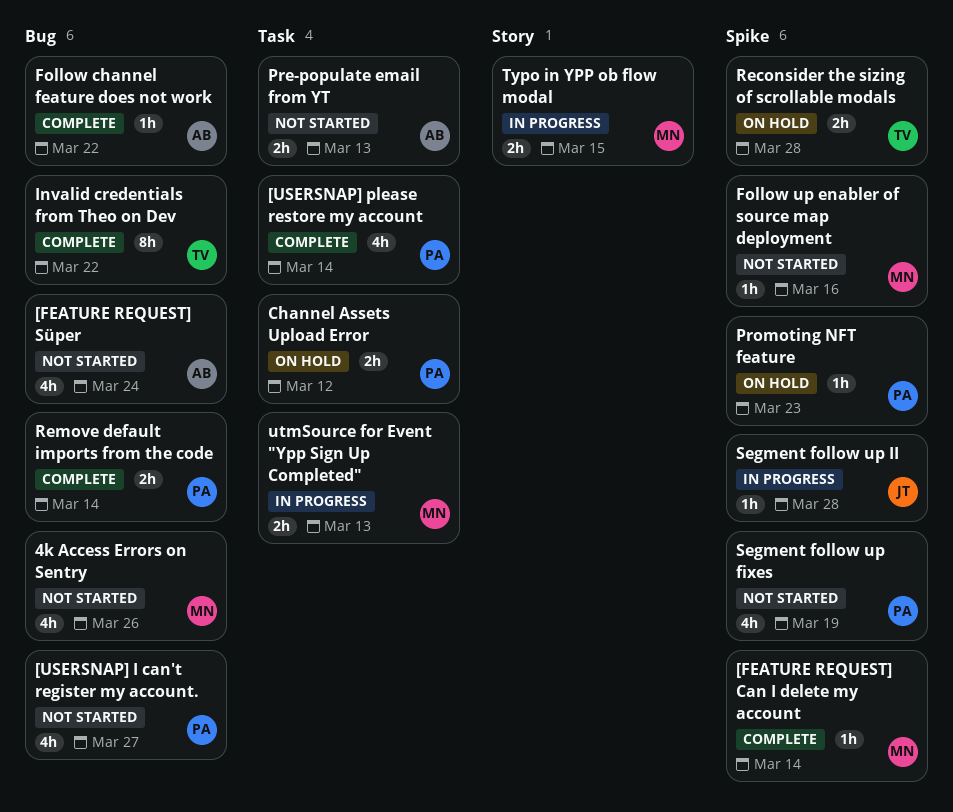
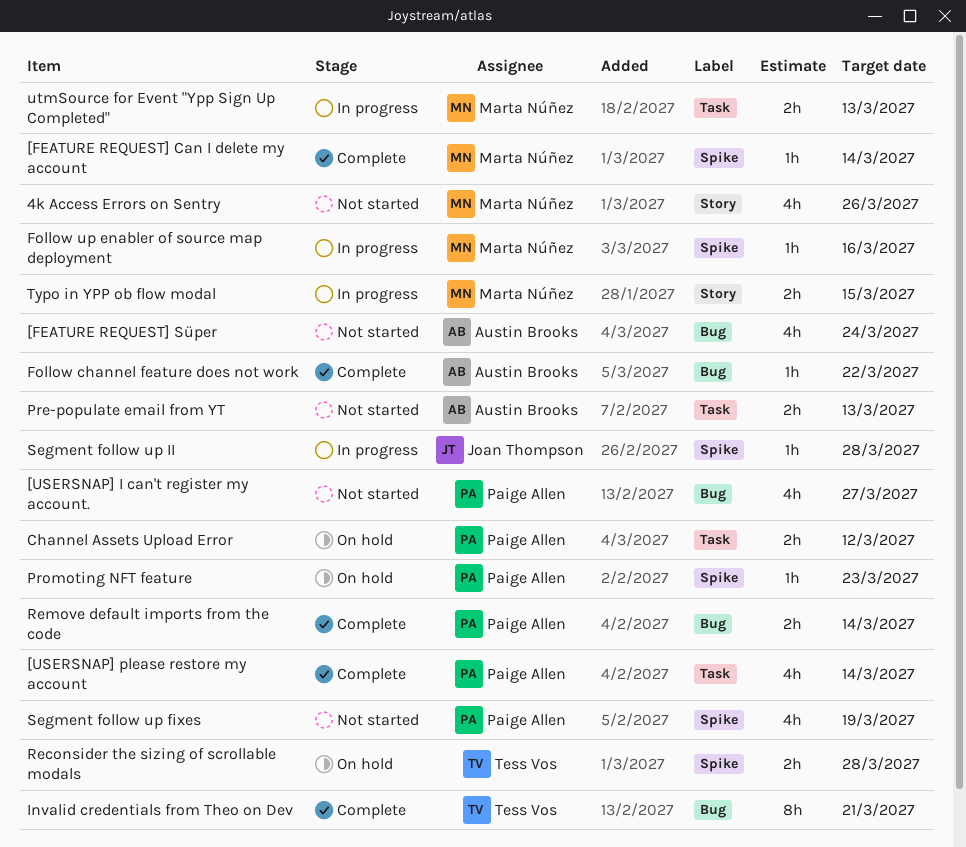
4k Access Errors on Sentry, label: Bug -> Story
Follow up enabler of source map deployment, status: Not started -> In progress
Invalid credentials from Theo on Dev, due: Mar 22 -> Mar 21

